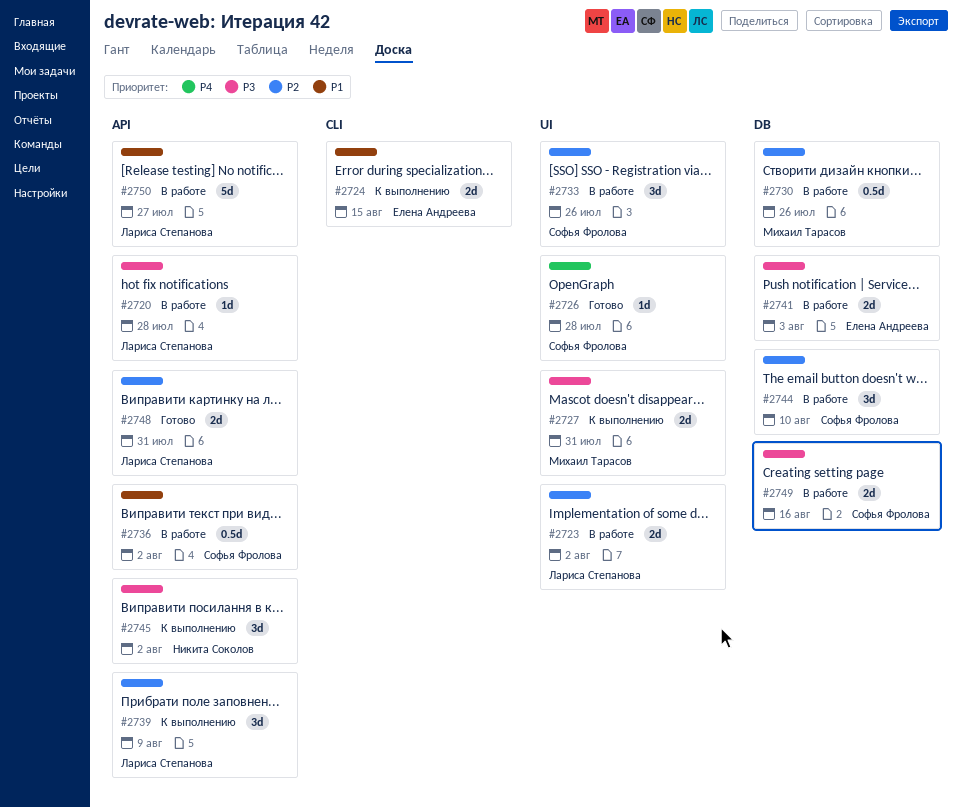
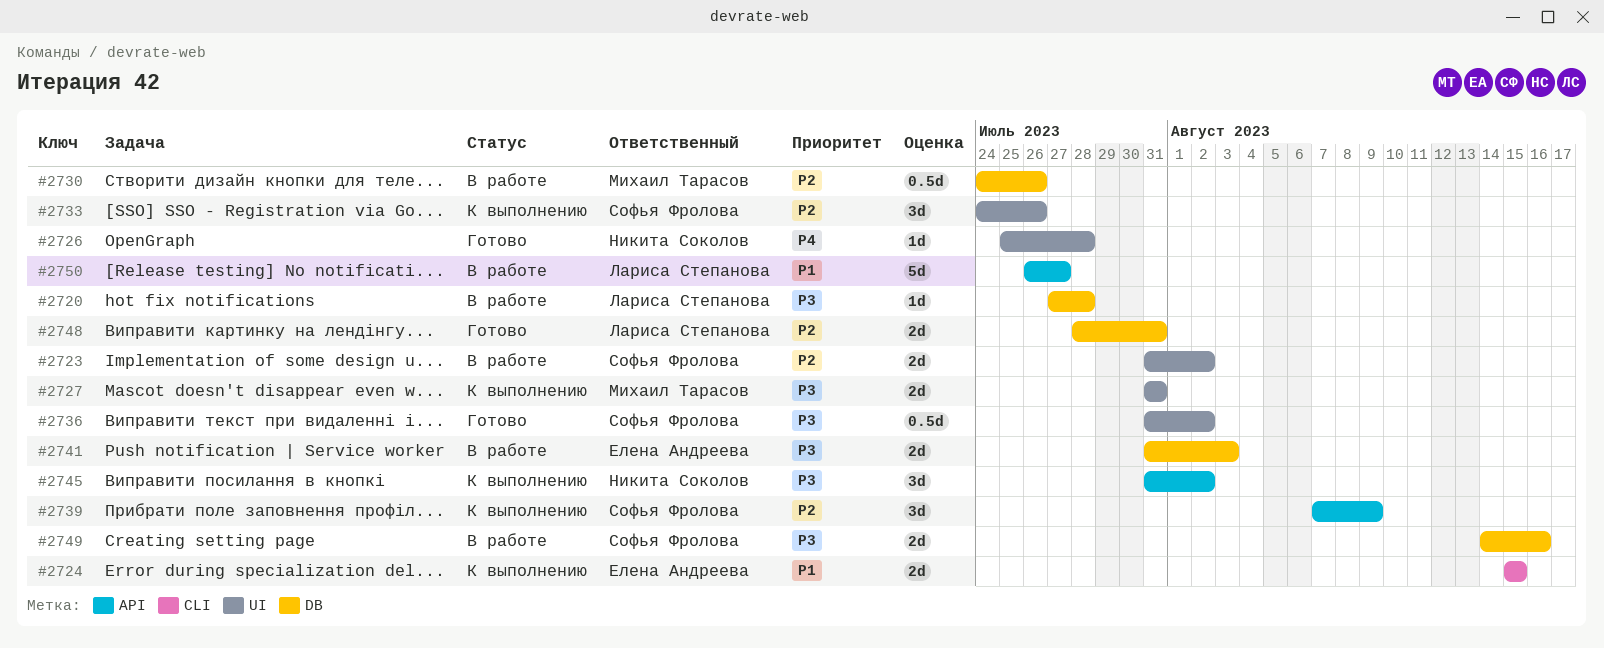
#2720, label: API -> DB
#2723, owner: Лариса Степанова -> Софья Фролова
#2726, owner: Софья Фролова -> Никита Соколов
#2733, status: В работе -> К выполнению
#2736, status: В работе -> Готово
#2736, priority: P1 -> P3
#2736, label: API -> UI
#2739, owner: Лариса Степанова -> Софья Фролова
#2744: present -> none
#2748, label: API -> DB

